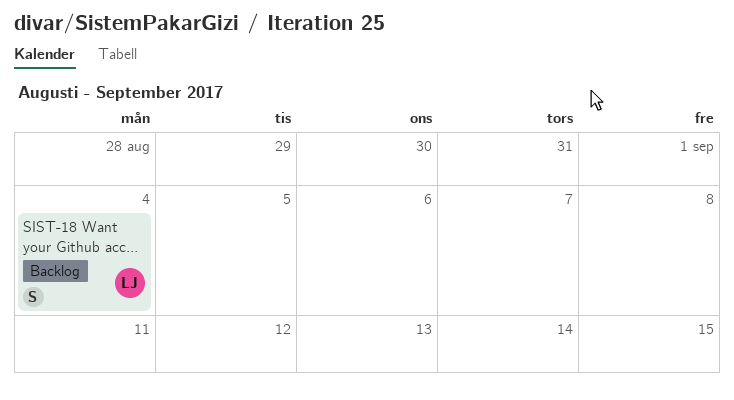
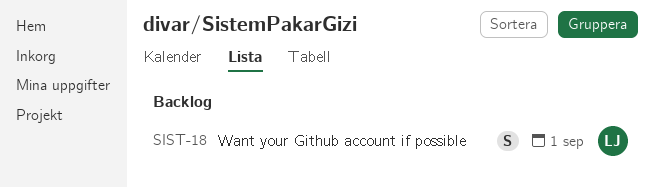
SIST-18, due: Sep 4 -> Sep 1

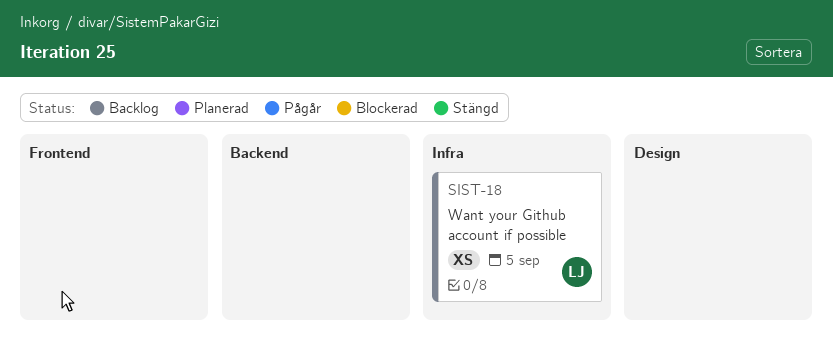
SIST-18, estimate: S -> XS
SIST-18, due: Sep 1 -> Sep 5

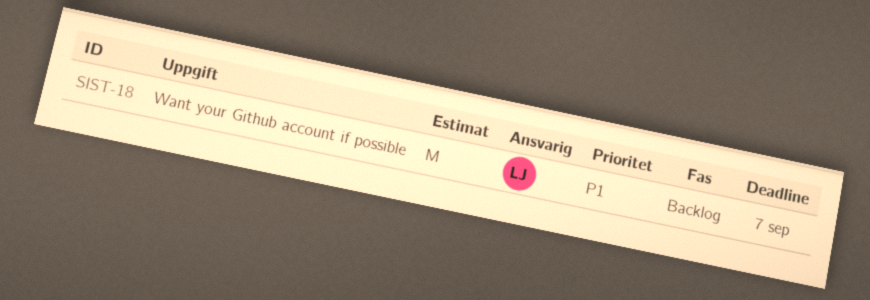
SIST-18, estimate: XS -> M
SIST-18, due: Sep 5 -> Sep 7

